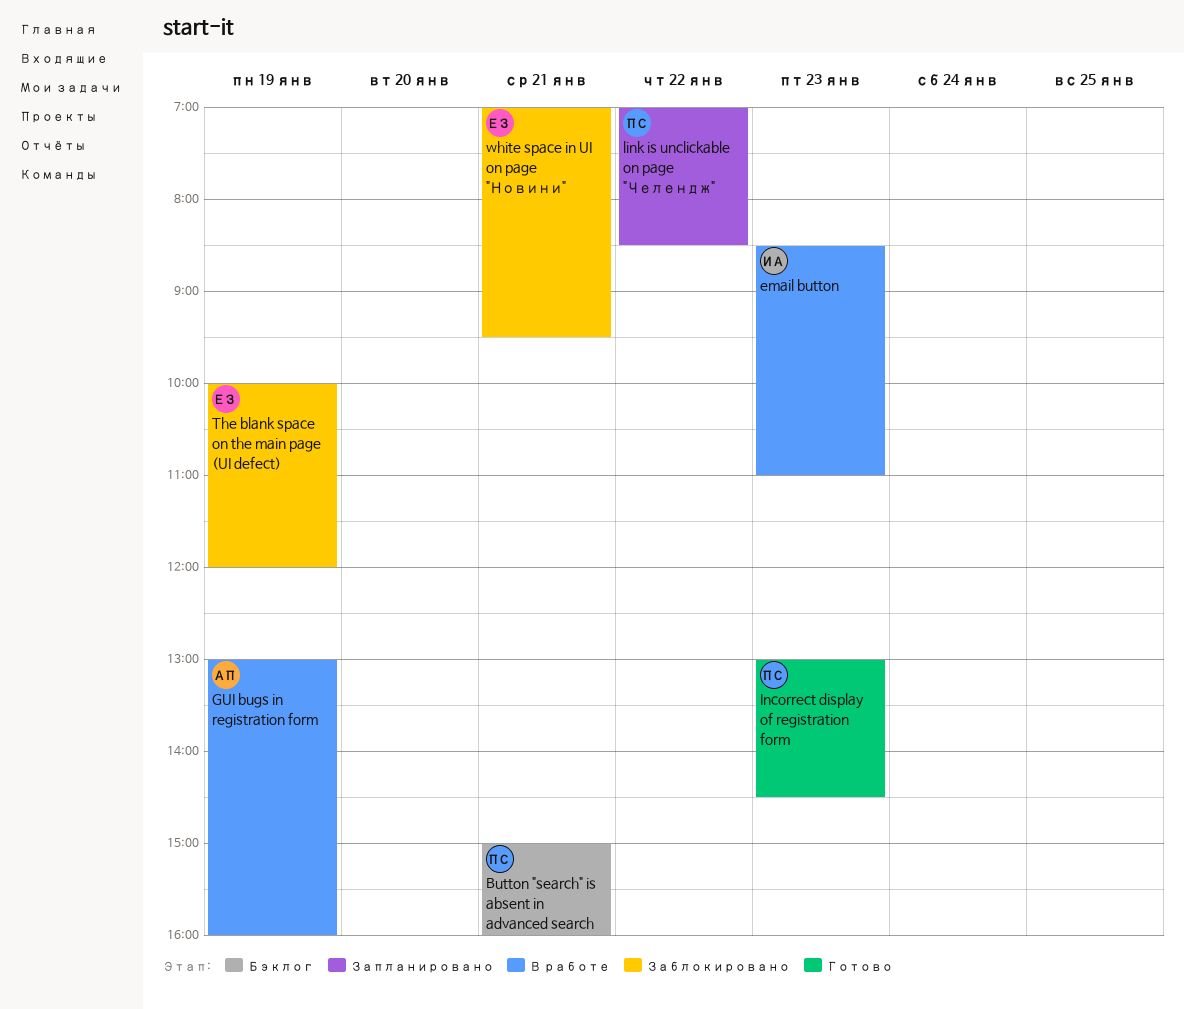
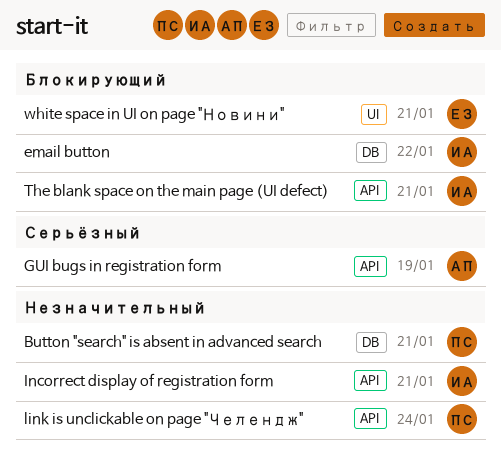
email button, day: Jan 23 -> Jan 22
Incorrect display of registration form, owner: ПС -> ИА
Incorrect display of registration form, day: Jan 23 -> Jan 21
link is unclickable on page "Челендж", day: Jan 22 -> Jan 24
The blank space on the main page (UI defect), owner: ЕЗ -> ИА
The blank space on the main page (UI defect), day: Jan 19 -> Jan 21

